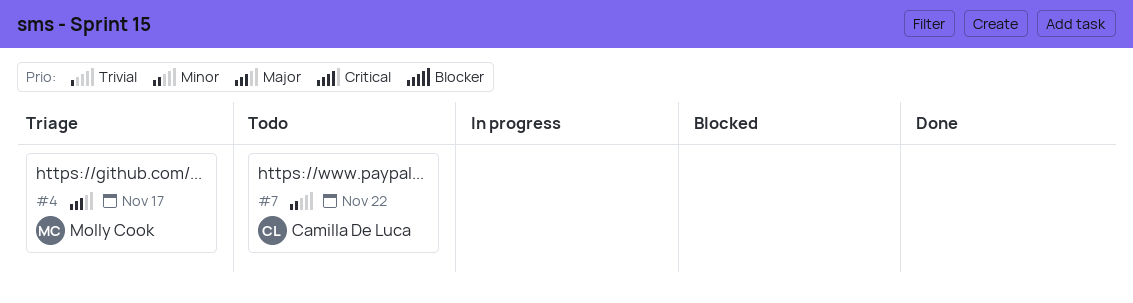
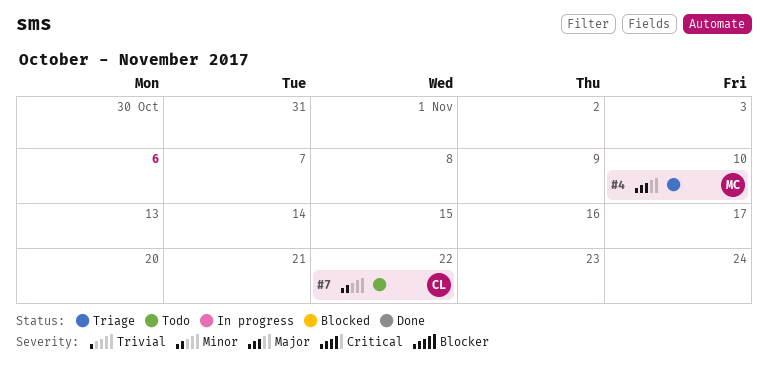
#4, due: Nov 17 -> Nov 10

